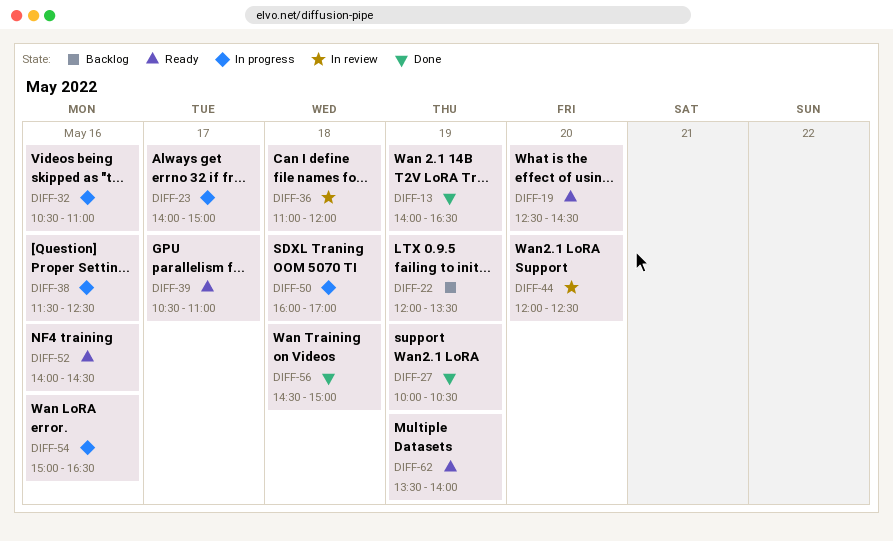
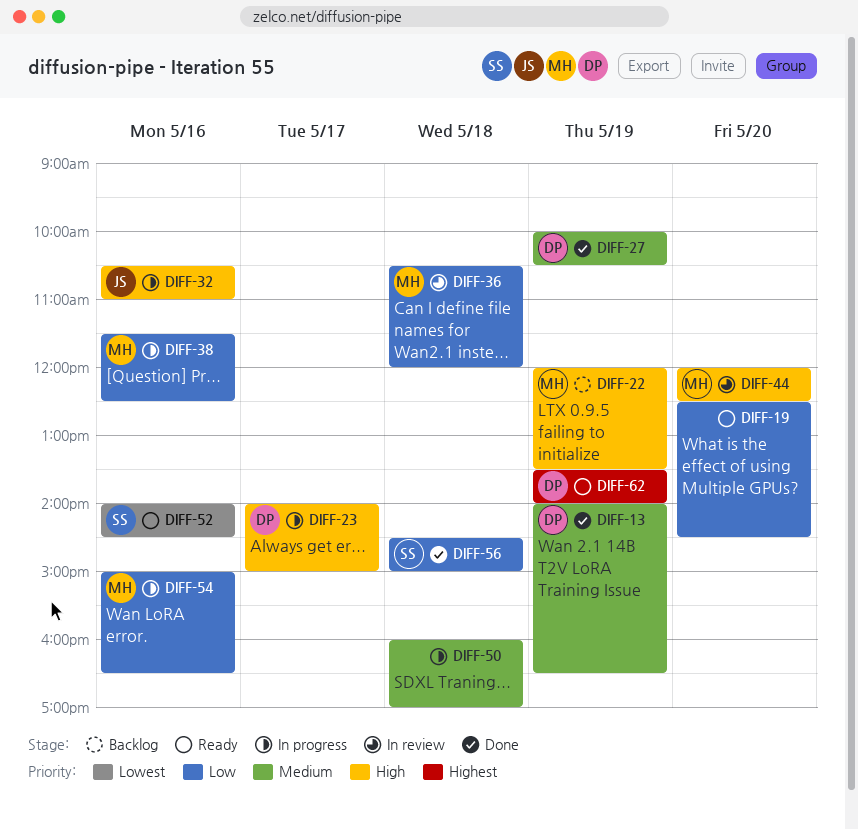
DIFF-36, begins: 11:00 -> 10:30
DIFF-39: present -> none

